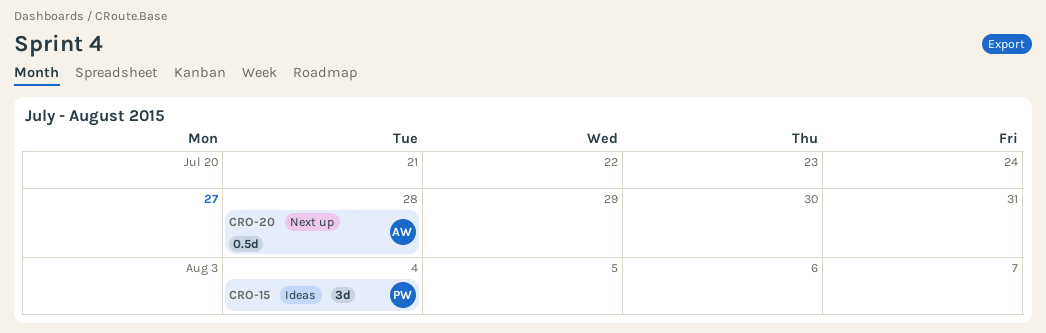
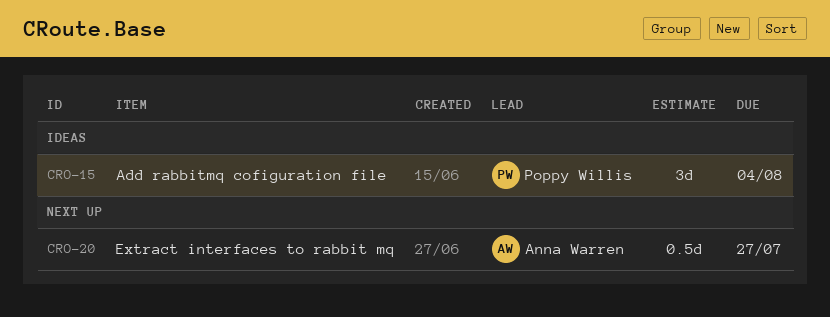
CRO-20, due: Jul 28 -> Jul 27

